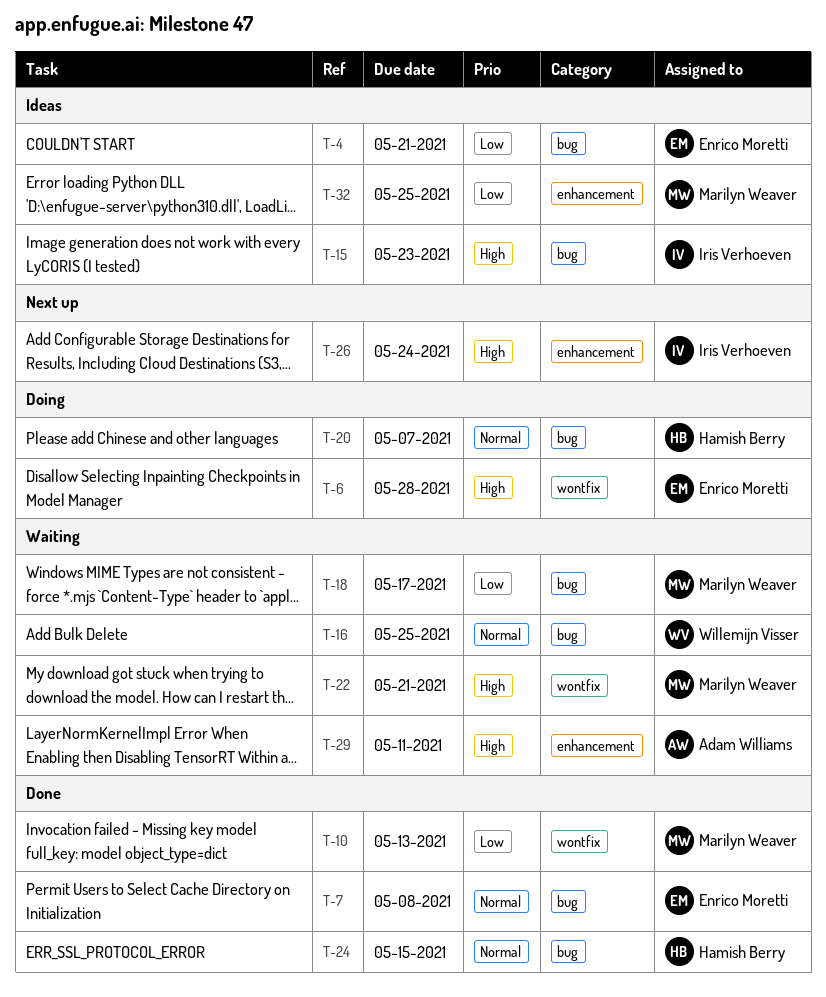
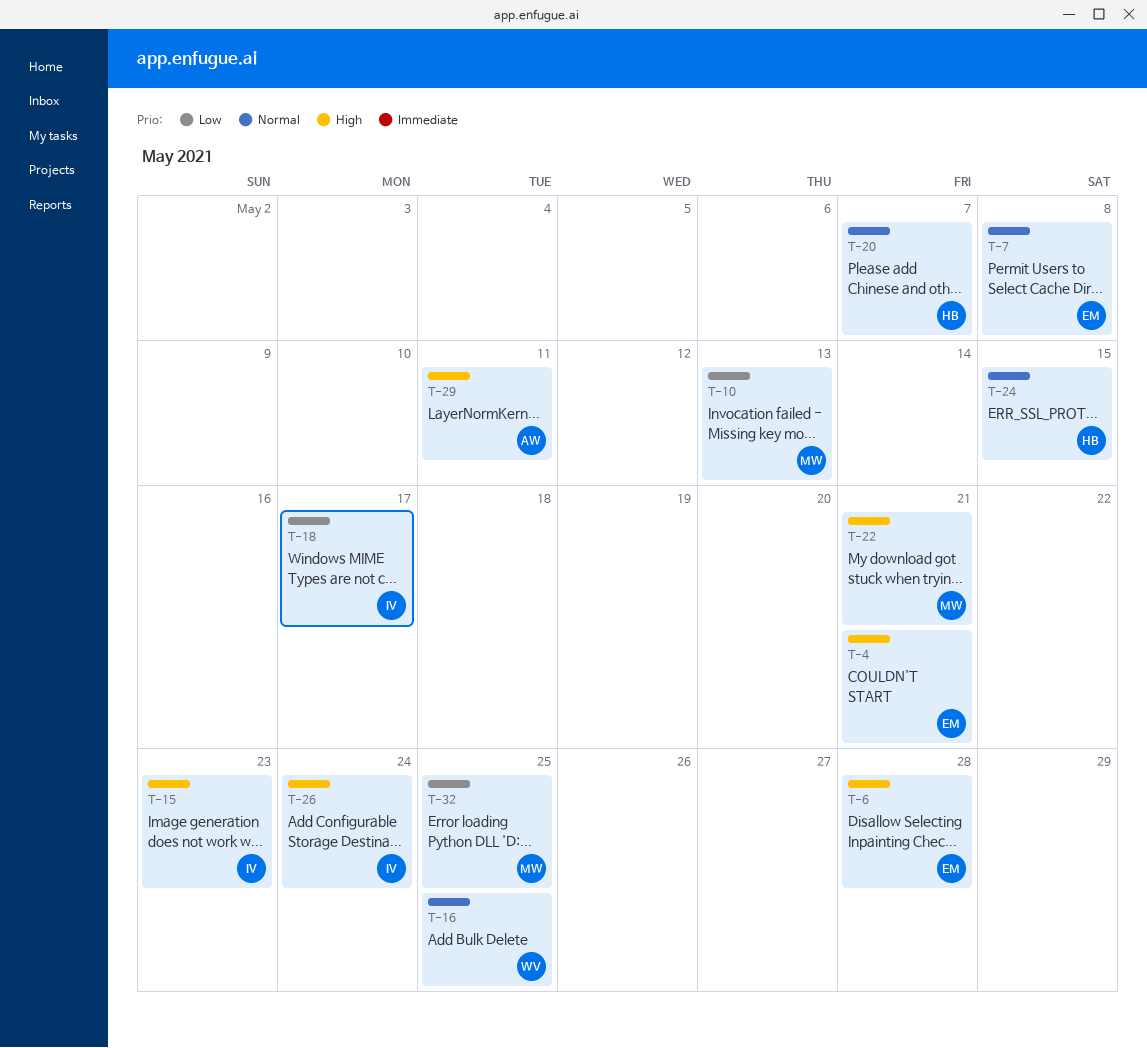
T-4, priority: Low -> High
T-18, owner: Marilyn Weaver -> Iris Verhoeven

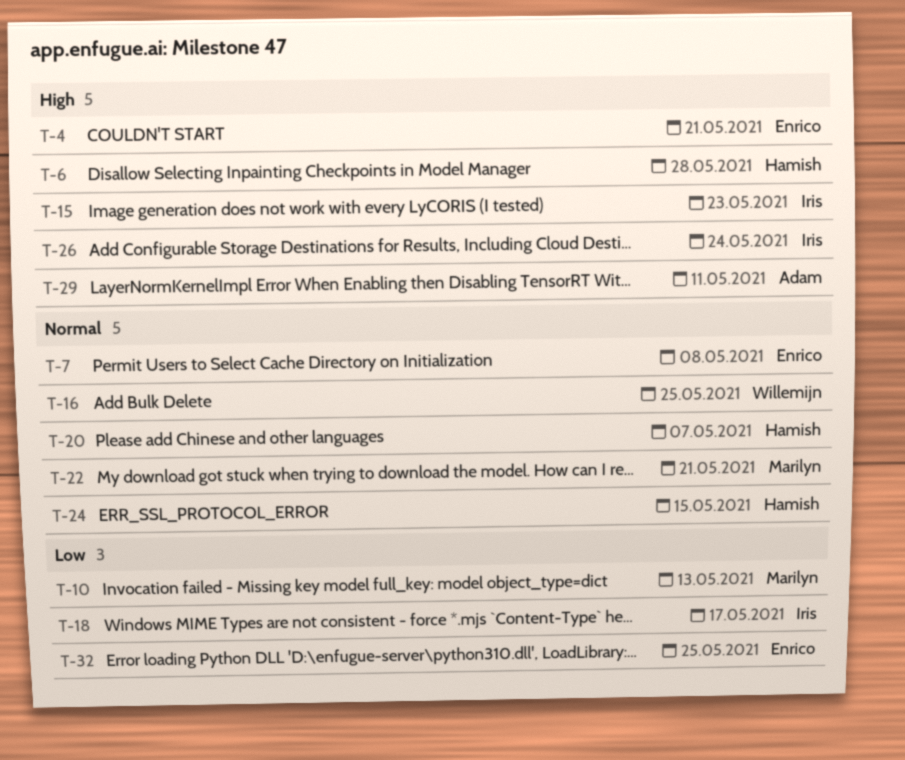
T-6, owner: Enrico -> Hamish
T-22, priority: High -> Normal
T-32, owner: Marilyn -> Enrico

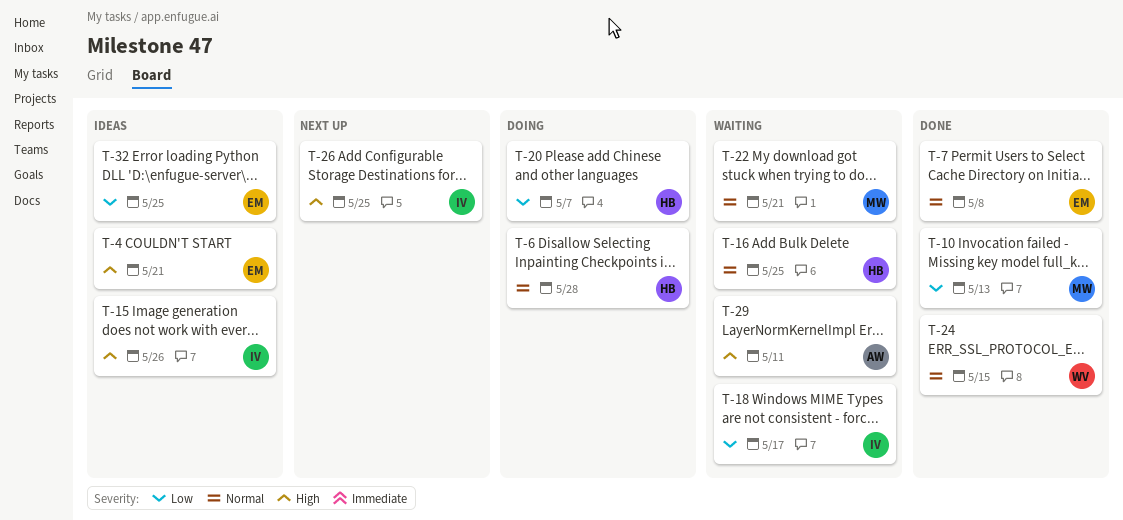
T-6, priority: High -> Normal
T-15, due: May 23 -> May 26
T-16, owner: Willemijn -> Hamish
T-20, priority: Normal -> Low
T-24, owner: Hamish -> Willemijn
T-26, due: May 24 -> May 25

